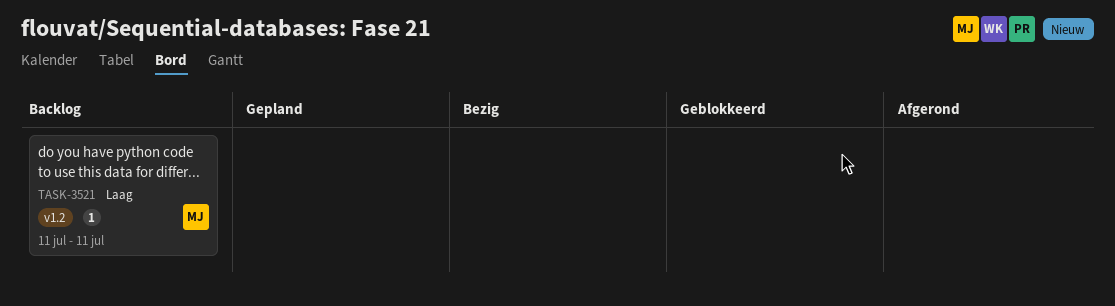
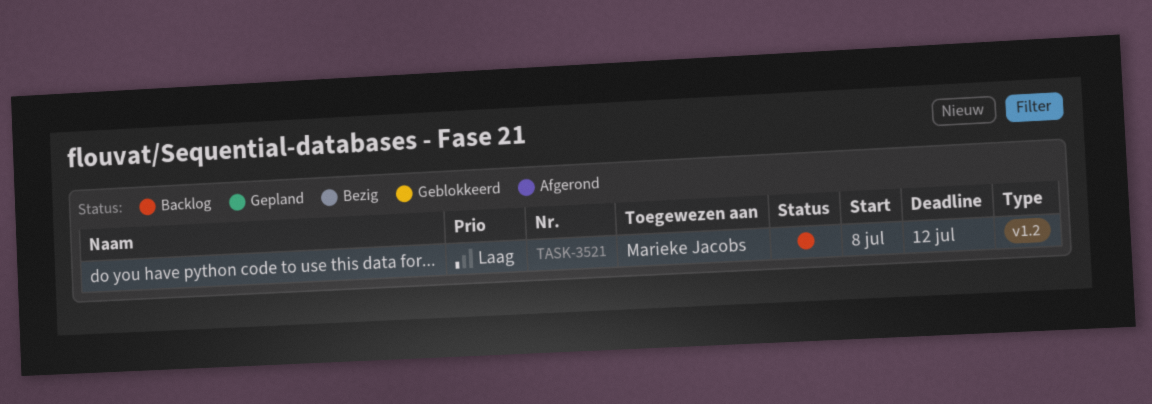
TASK-3521, start: Jul 11 -> Jul 8
TASK-3521, due: Jul 11 -> Jul 12

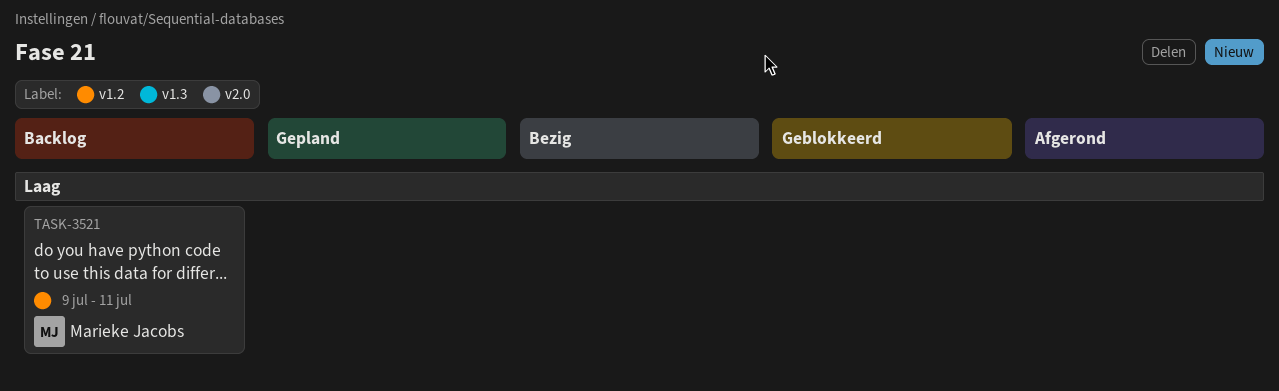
TASK-3521, start: Jul 8 -> Jul 9
TASK-3521, due: Jul 12 -> Jul 11

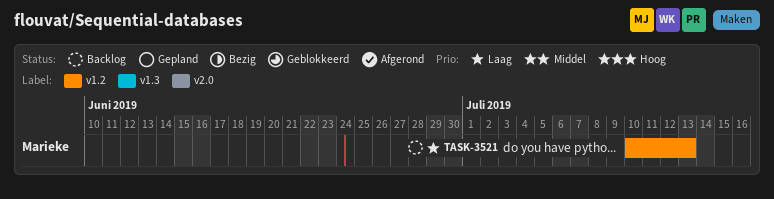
TASK-3521, start: Jul 9 -> Jul 10
TASK-3521, due: Jul 11 -> Jul 13

